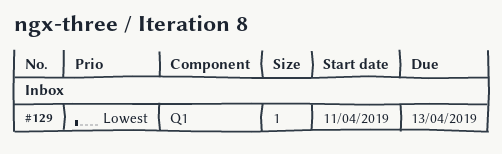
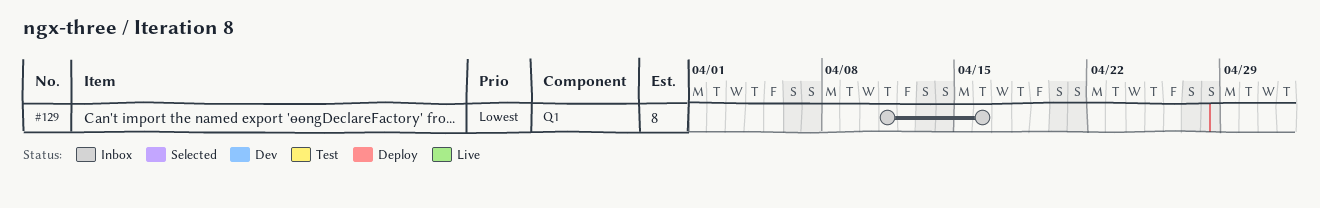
#129, estimate: 1 -> 8
#129, due: Apr 13 -> Apr 16

